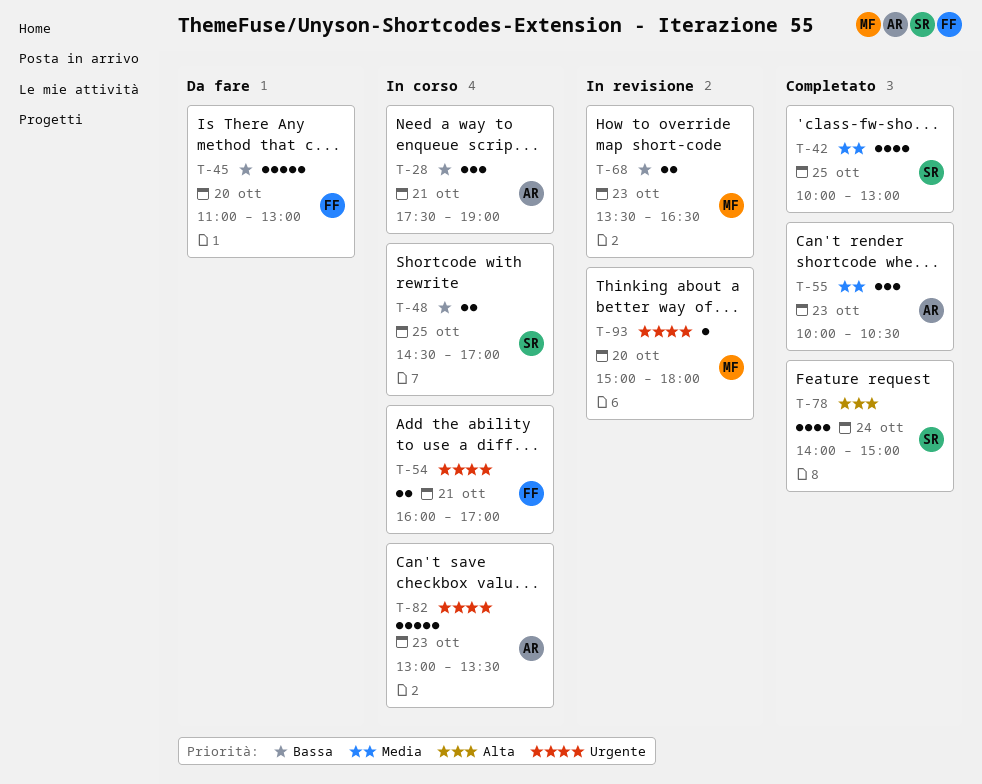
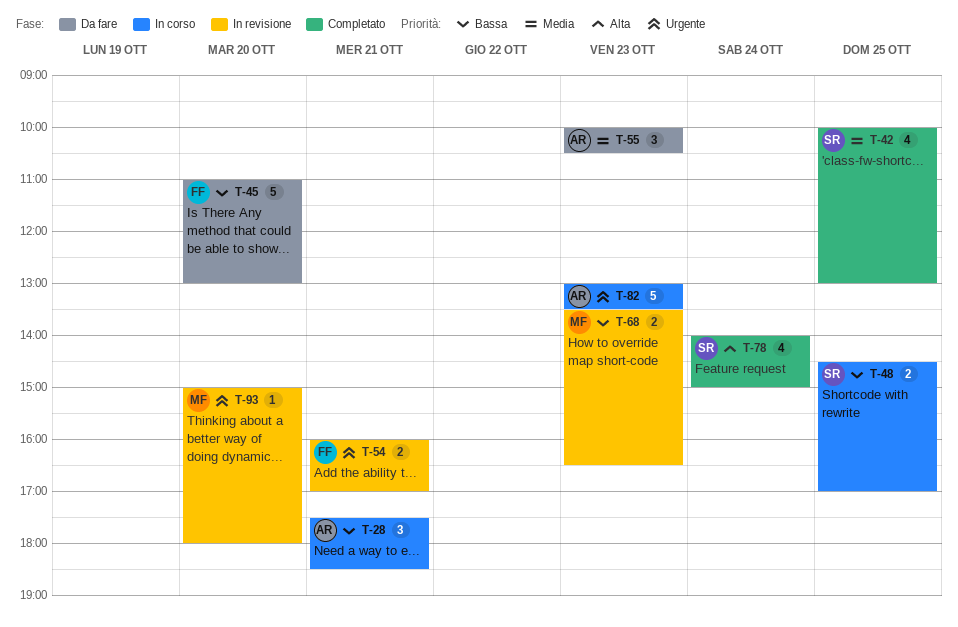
T-28, ends: 19:00 -> 18:30
T-54, status: In corso -> In revisione
T-55, status: Completato -> Da fare

